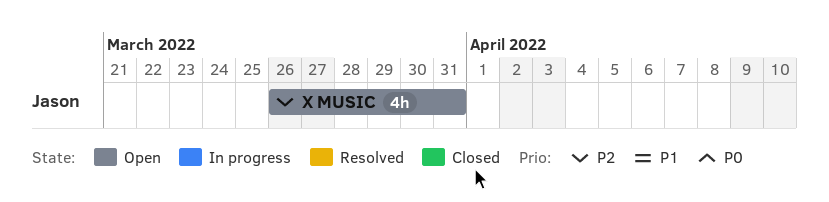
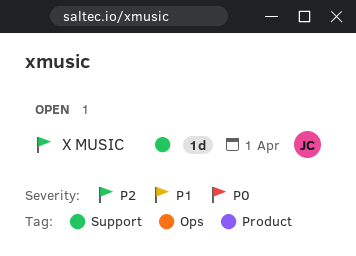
X MUSIC, estimate: 4h -> 1d
X MUSIC, due: Mar 31 -> Apr 1

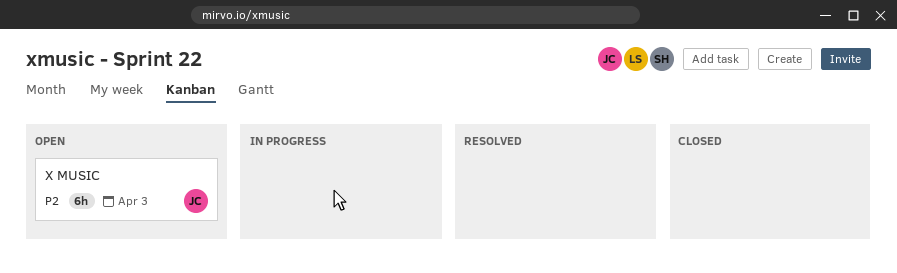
X MUSIC, estimate: 1d -> 6h
X MUSIC, due: Apr 1 -> Apr 3

